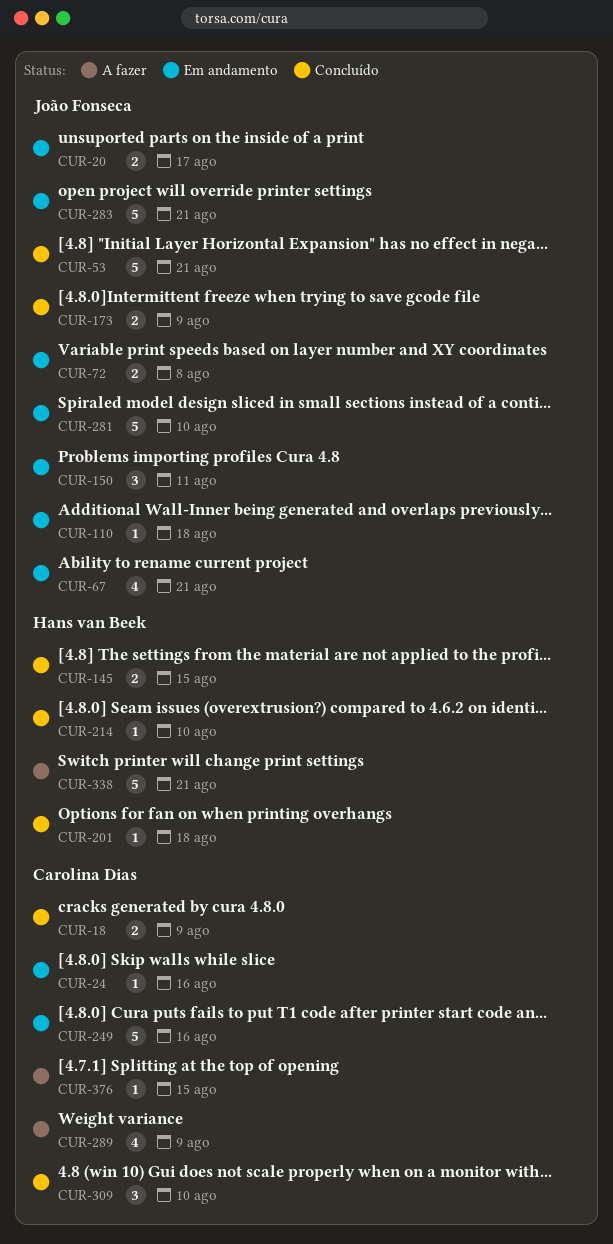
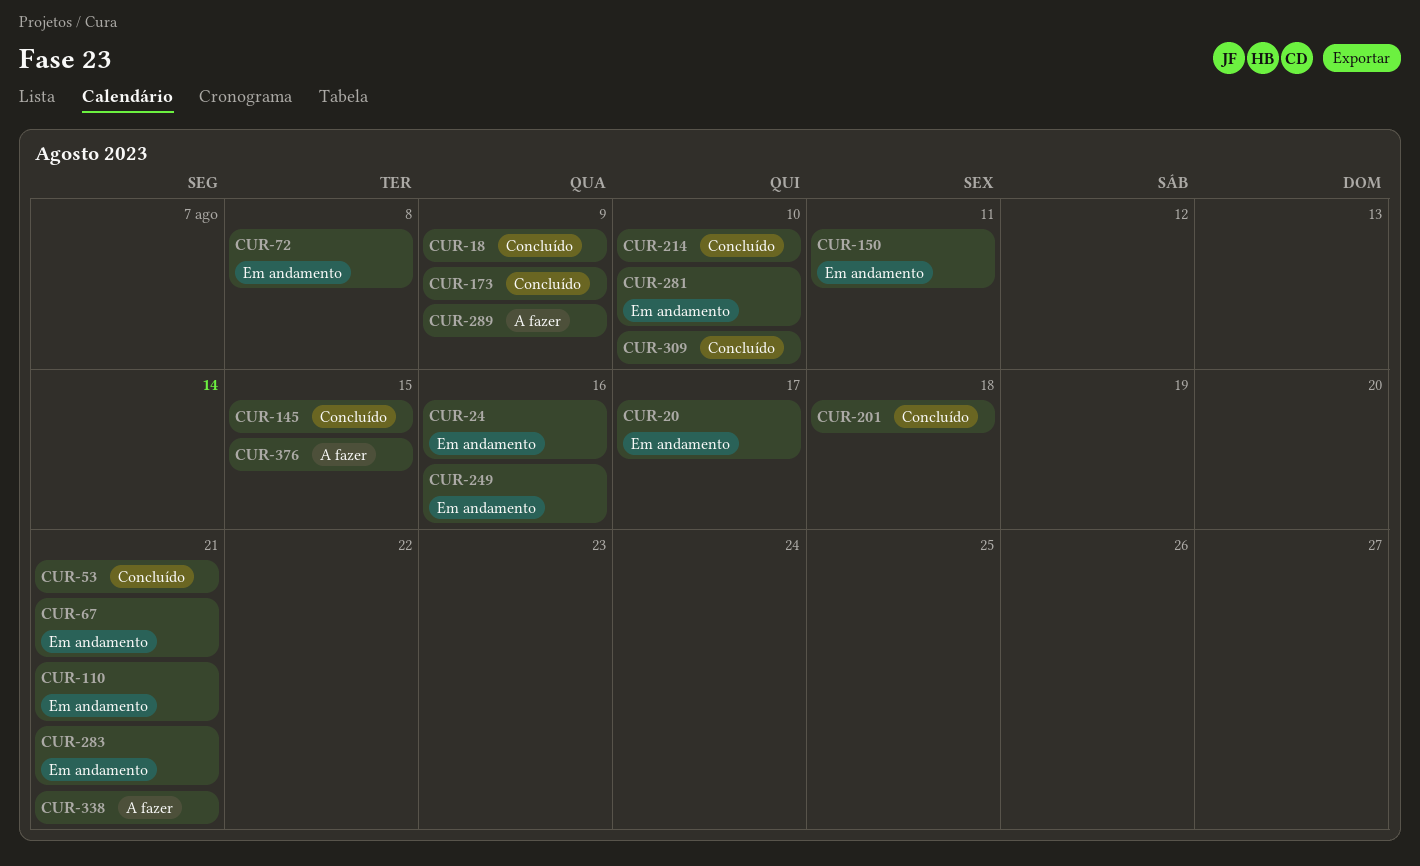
CUR-110, due: Aug 18 -> Aug 21

